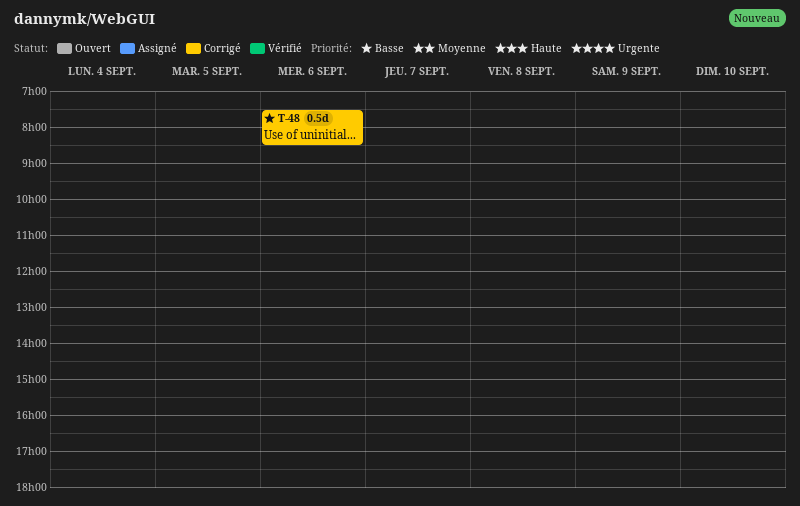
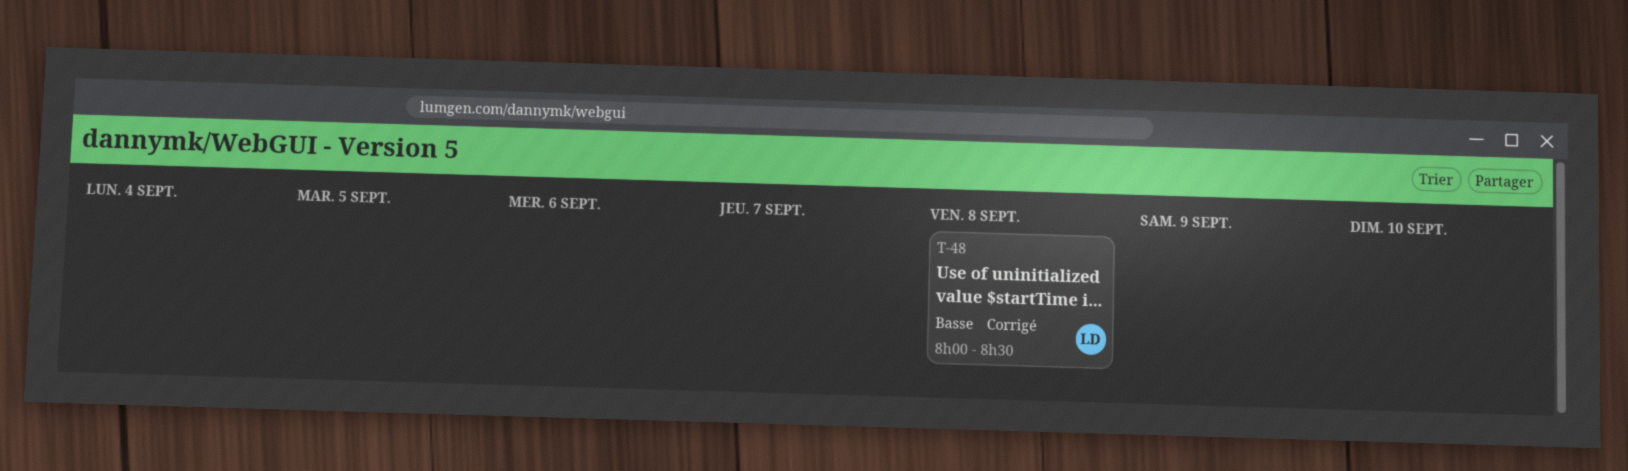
T-48, day: Sep 6 -> Sep 8
T-48, begins: 07:30 -> 08:00

